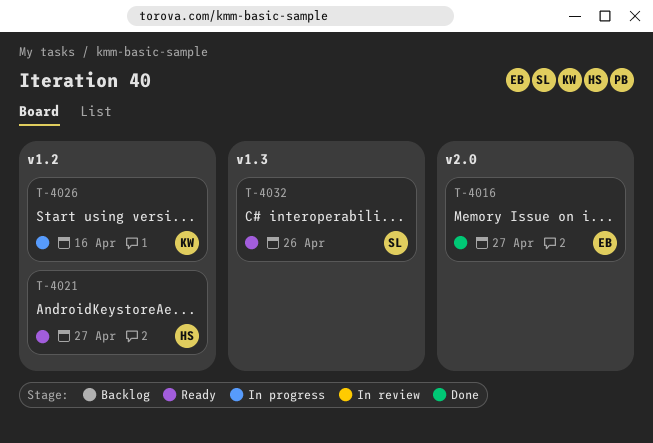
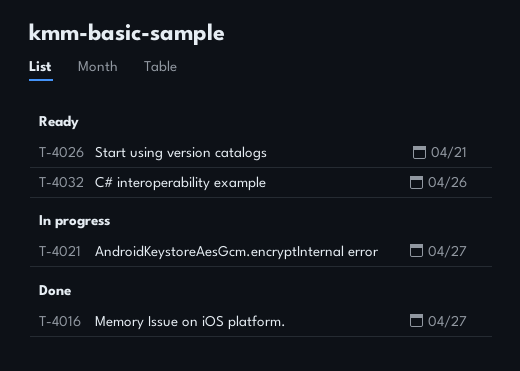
T-4021, status: Ready -> In progress
T-4026, status: In progress -> Ready
T-4026, due: Apr 16 -> Apr 21

